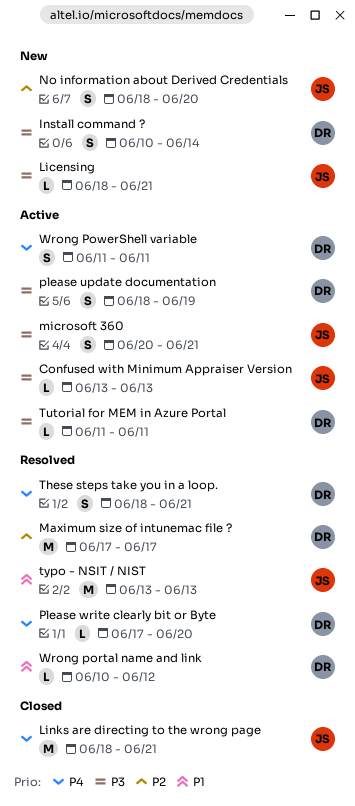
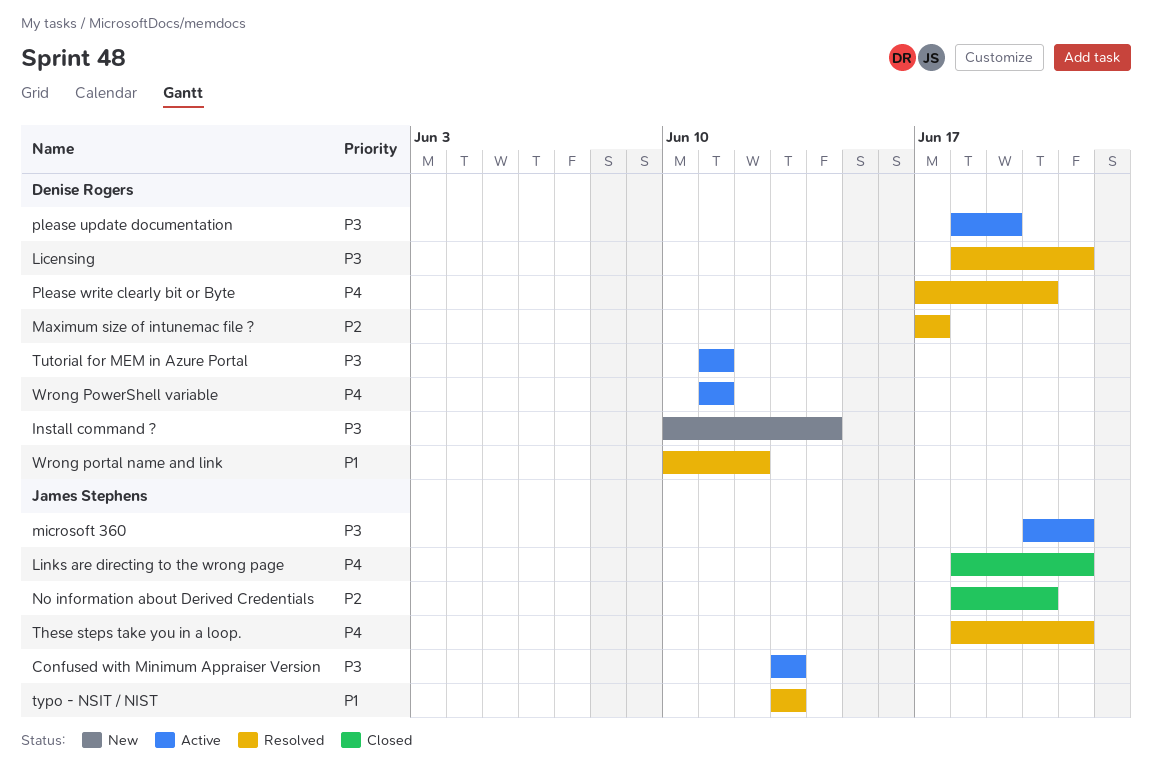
Licensing, status: New -> Resolved
Licensing, owner: James Stephens -> Denise Rogers
No information about Derived Credentials, status: New -> Closed
These steps take you in a loop., owner: Denise Rogers -> James Stephens

